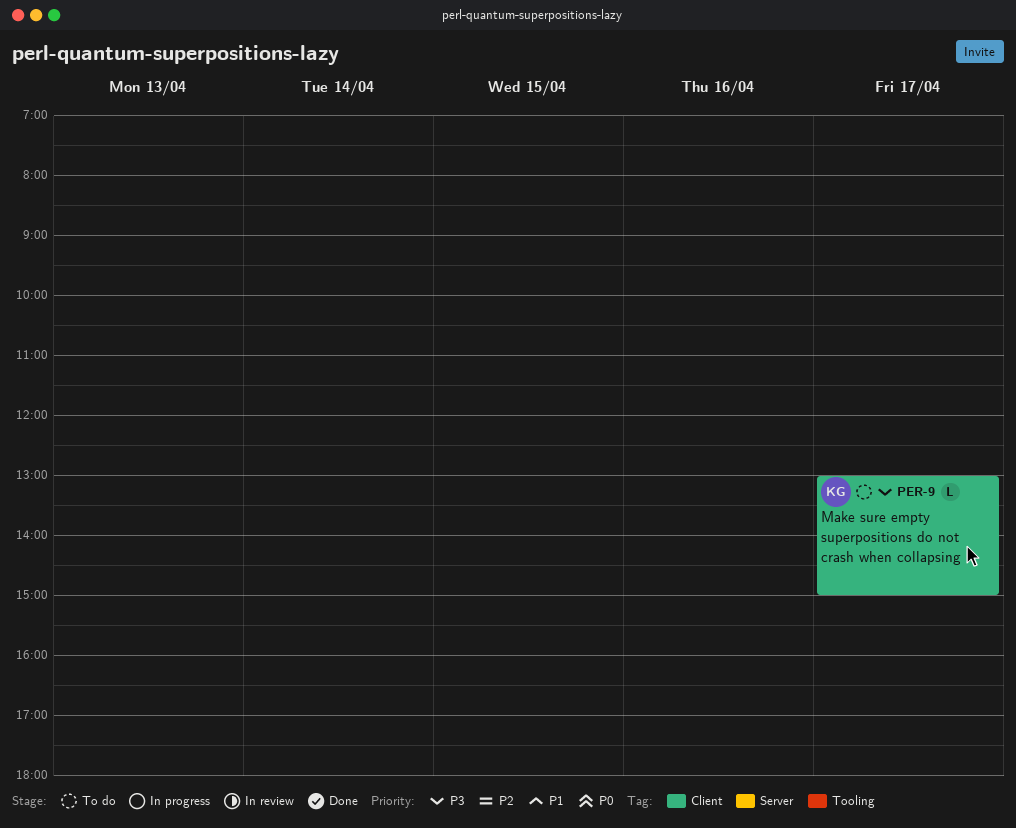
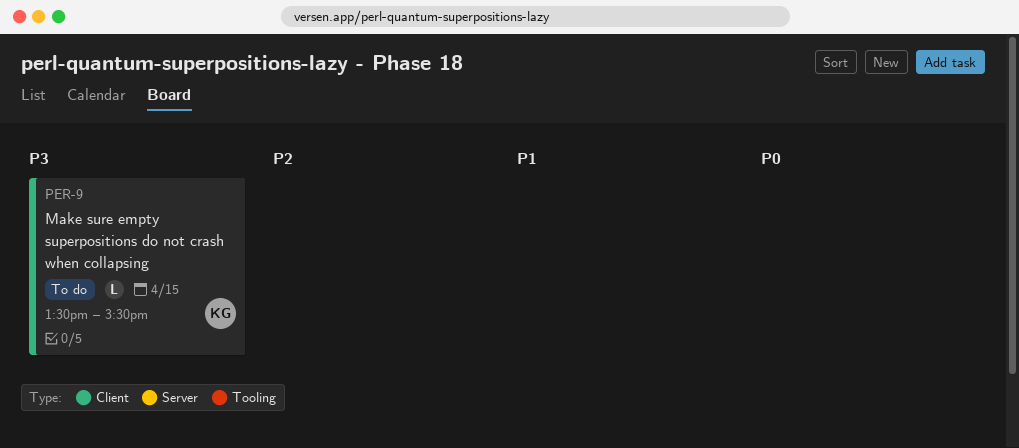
PER-9, day: Apr 17 -> Apr 15
PER-9, begins: 13:00 -> 13:30
PER-9, ends: 15:00 -> 15:30

